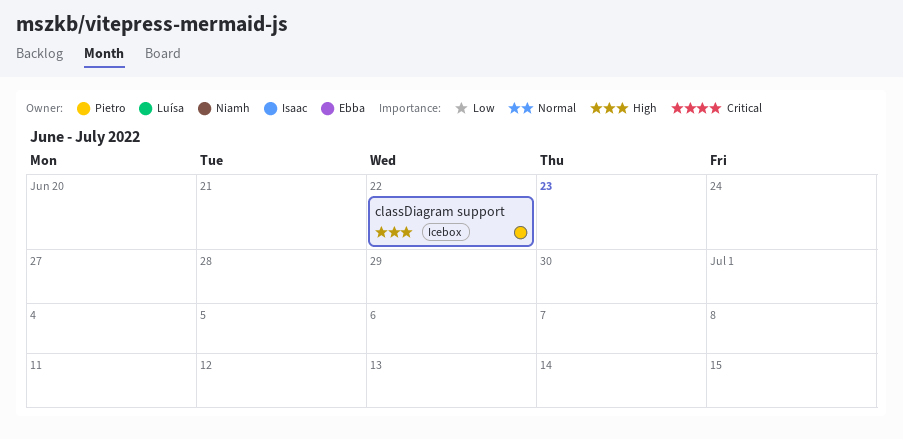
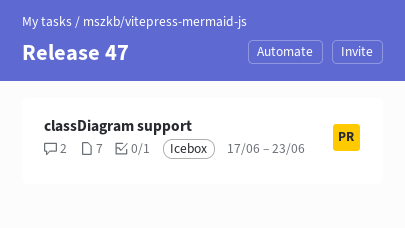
classDiagram support, due: Jun 22 -> Jun 23

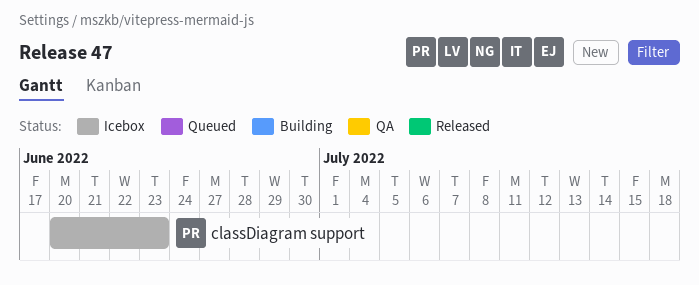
classDiagram support, start: Jun 17 -> Jun 20

